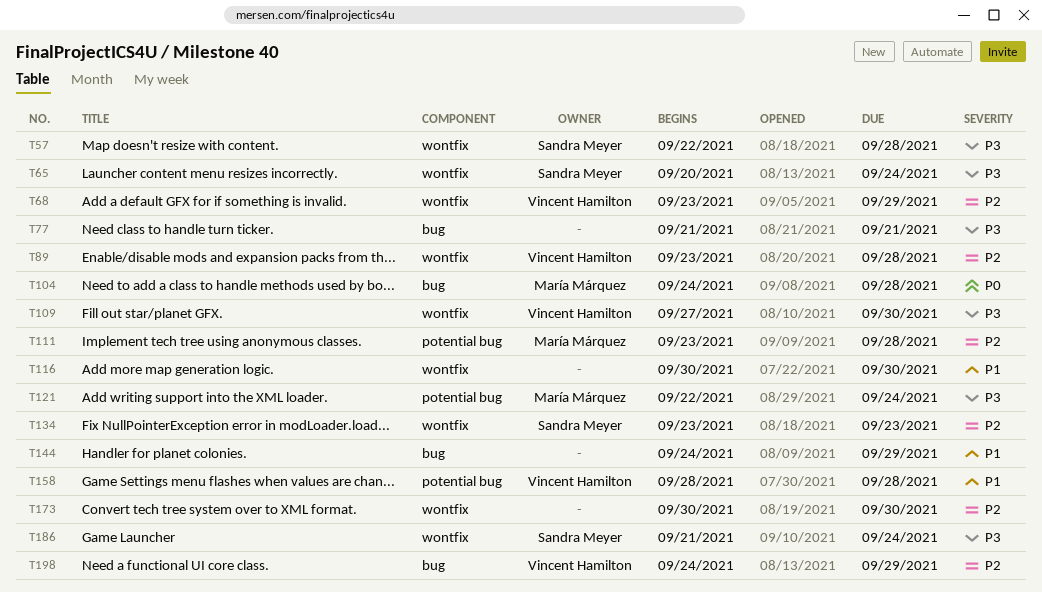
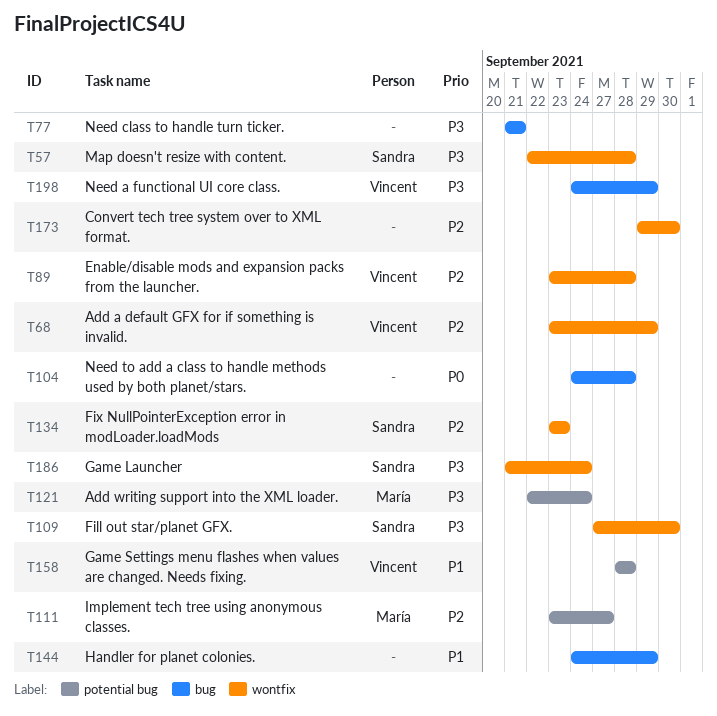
T65: present -> none
T104, owner: María Márquez -> none
T109, owner: Vincent Hamilton -> Sandra Meyer
T111, due: Sep 28 -> Sep 27
T116: present -> none
T173, start: Sep 30 -> Sep 29
T198, priority: P2 -> P3

